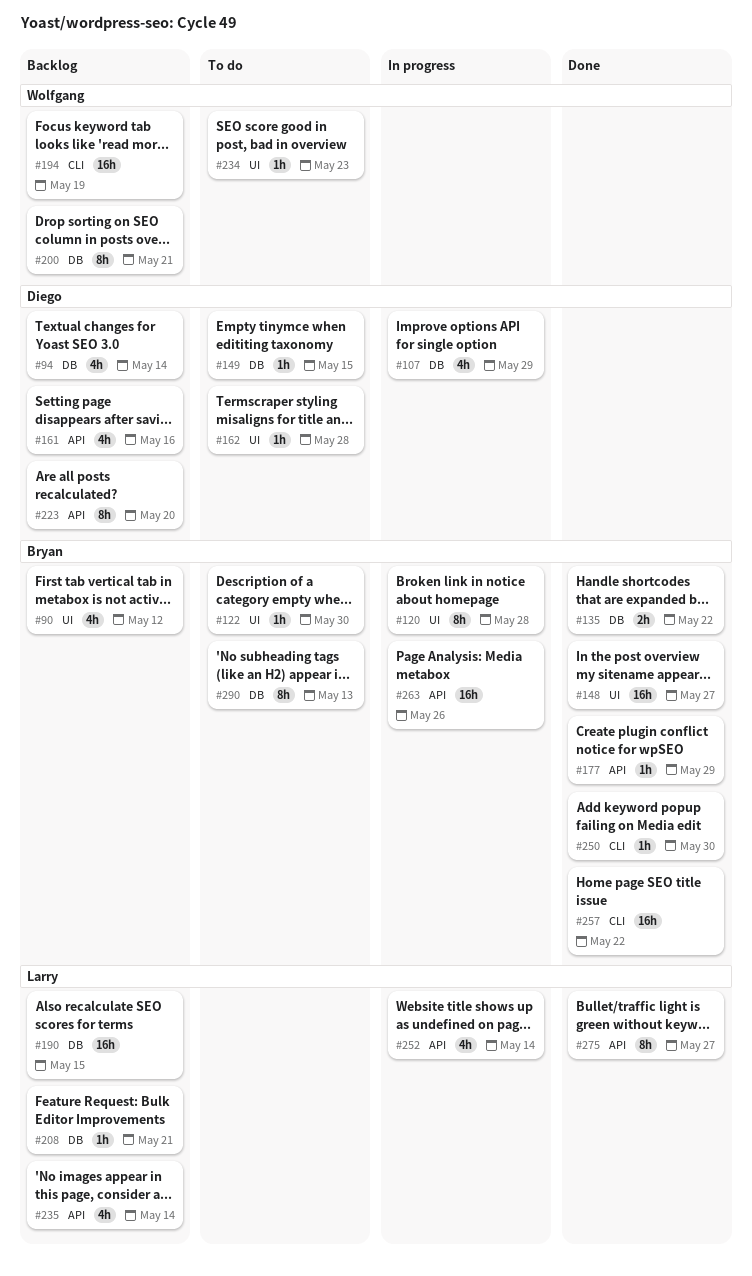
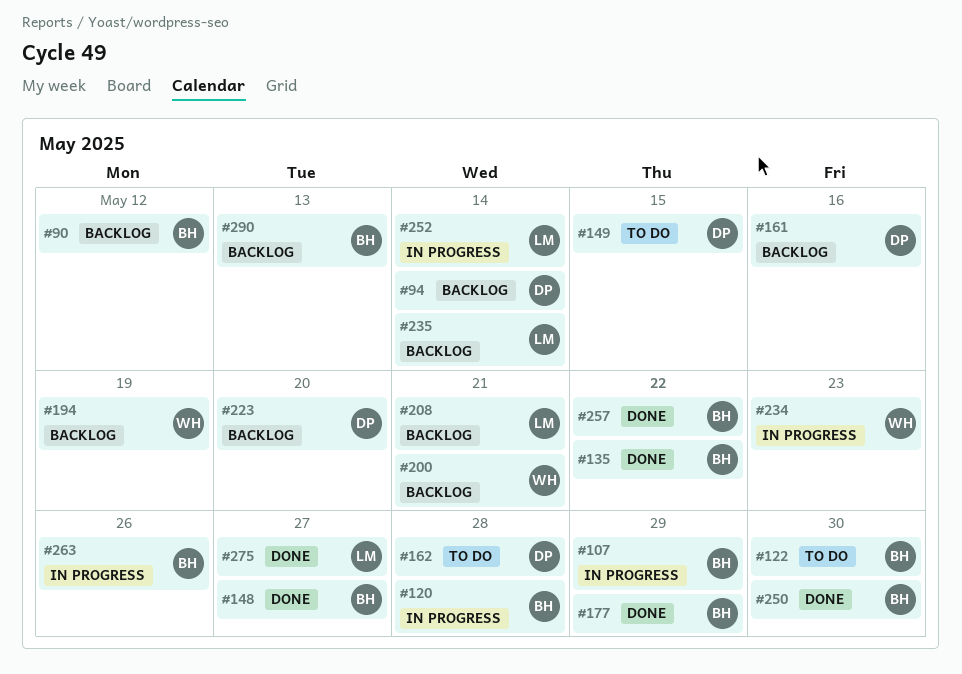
#107, owner: Diego -> Bryan
#190: present -> none
#234, status: To do -> In progress
#290, status: To do -> Backlog

